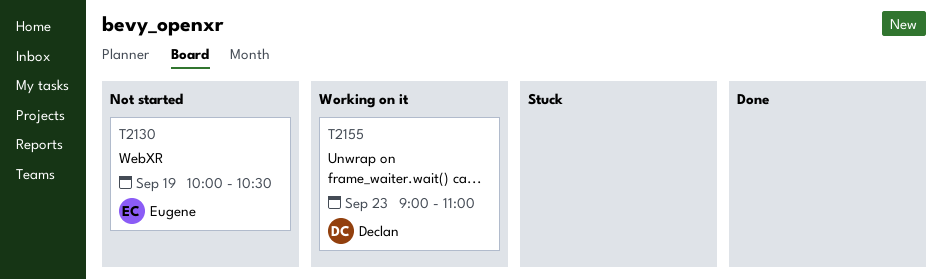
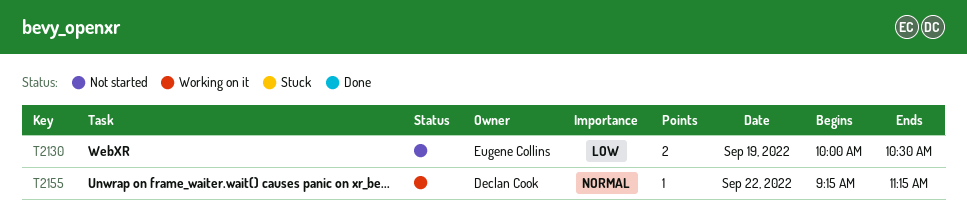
T2155, day: Sep 23 -> Sep 22
T2155, begins: 09:00 -> 09:15
T2155, ends: 11:00 -> 11:15

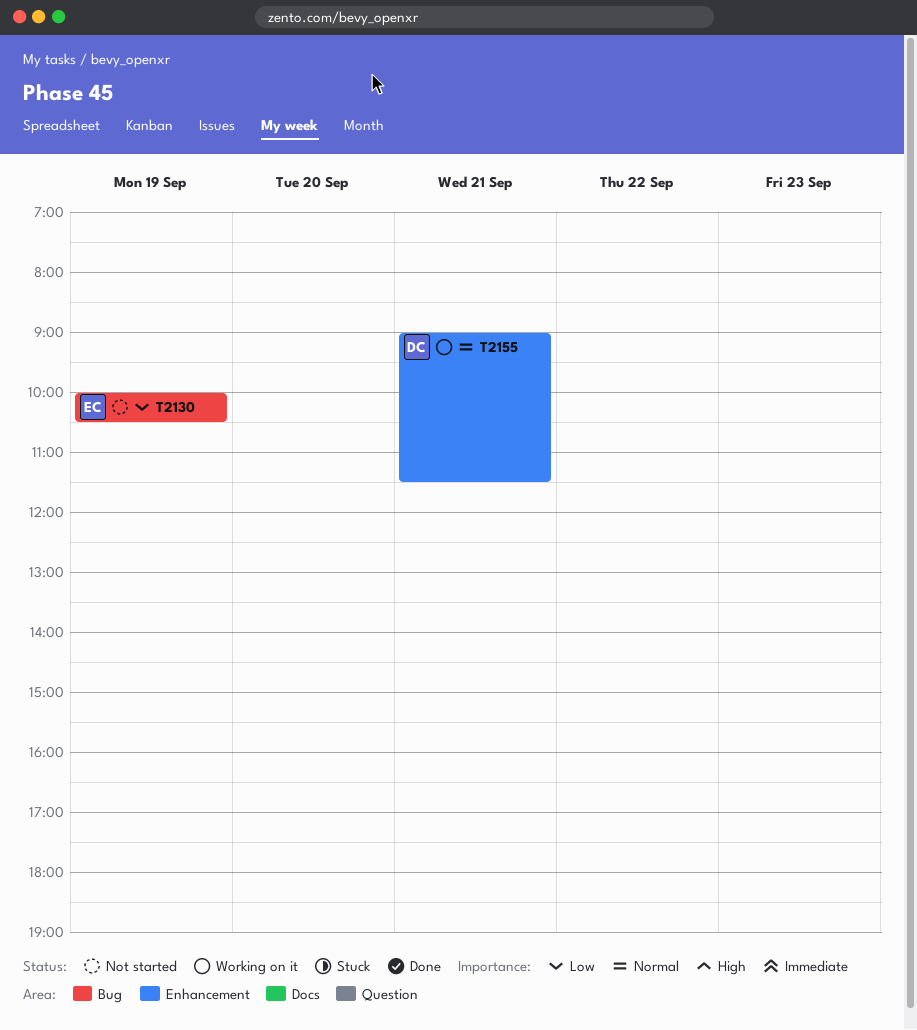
T2155, day: Sep 22 -> Sep 21
T2155, begins: 09:15 -> 09:00
T2155, ends: 11:15 -> 11:30

